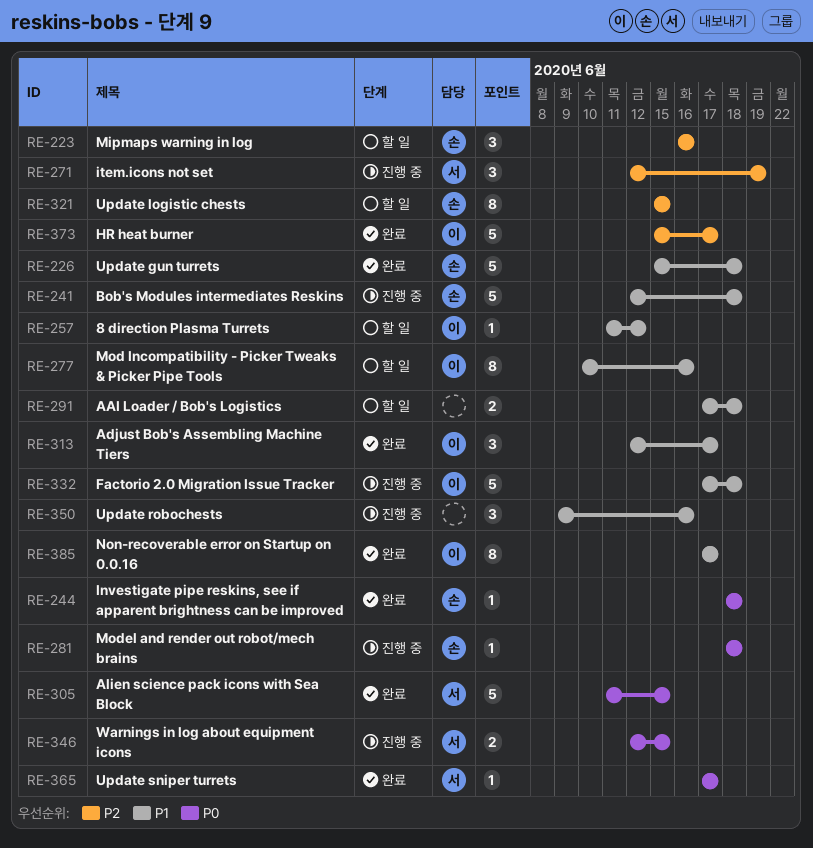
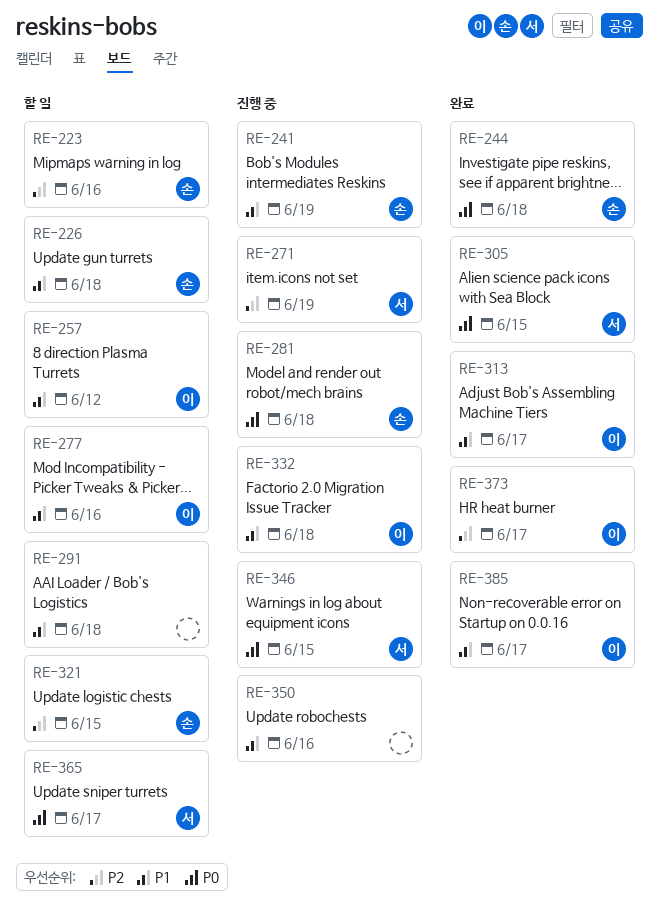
RE-226, status: 완료 -> 할 일
RE-241, due: Jun 18 -> Jun 19
RE-365, status: 완료 -> 할 일

